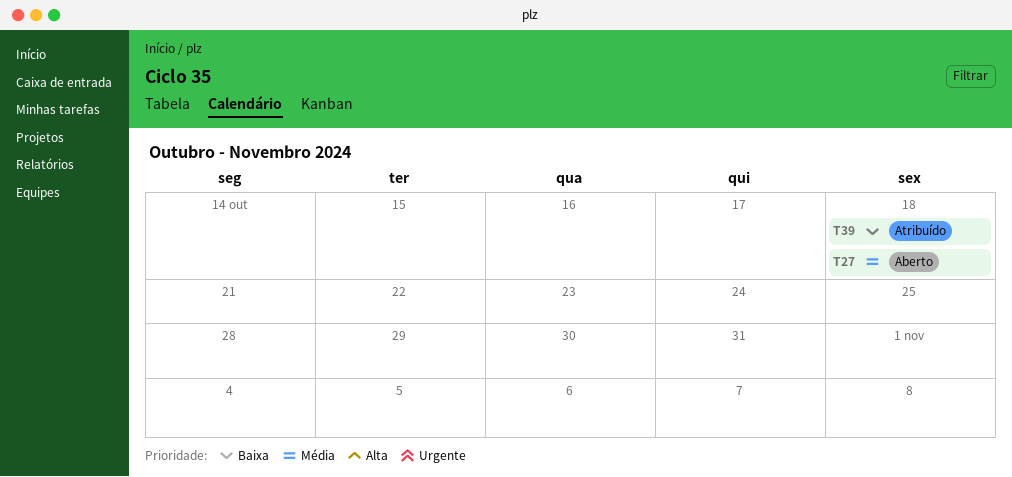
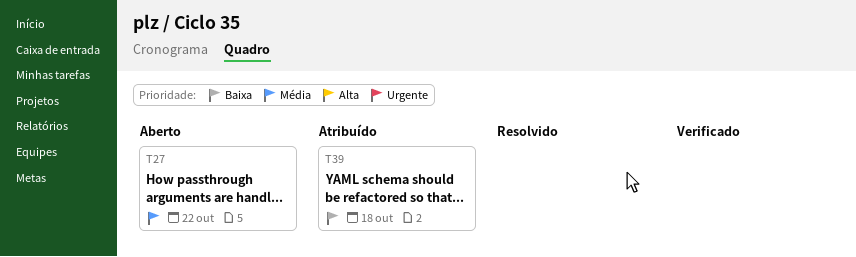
T27, due: Oct 18 -> Oct 22

